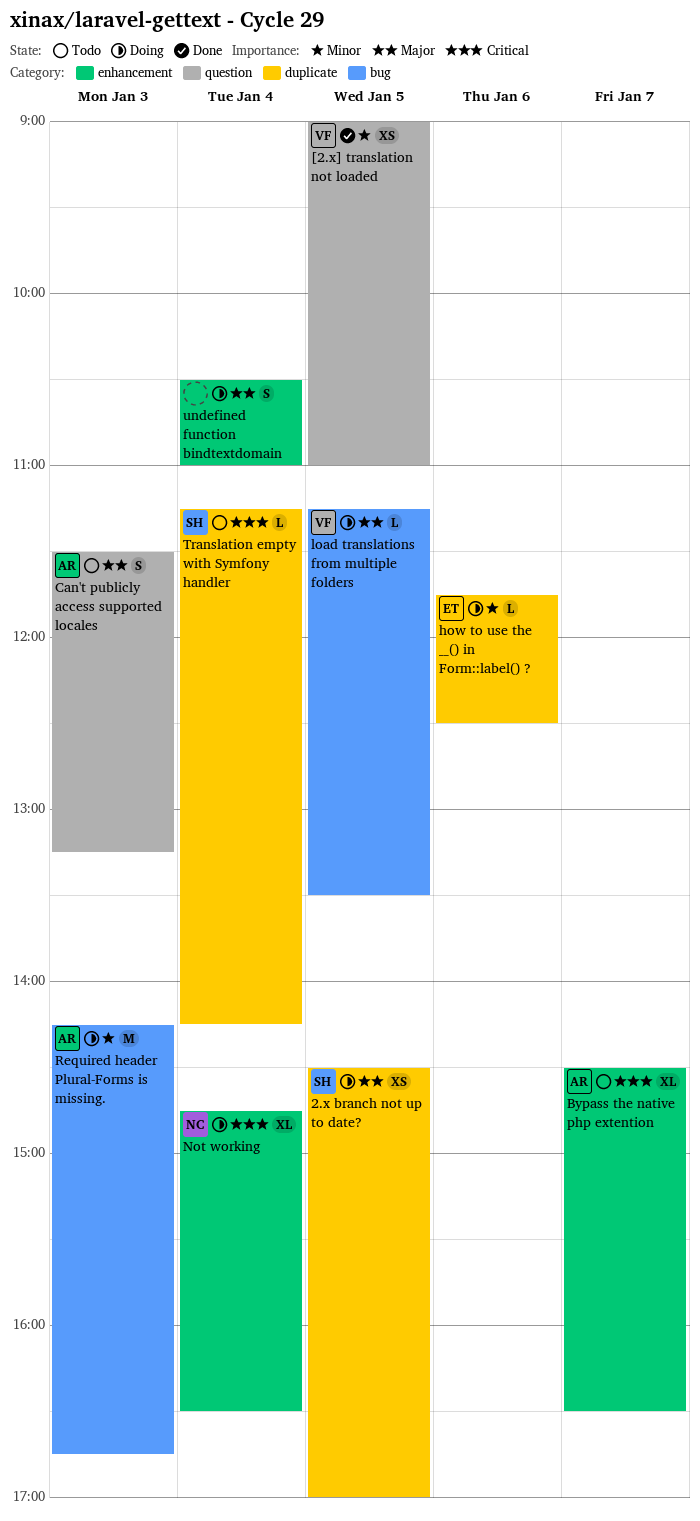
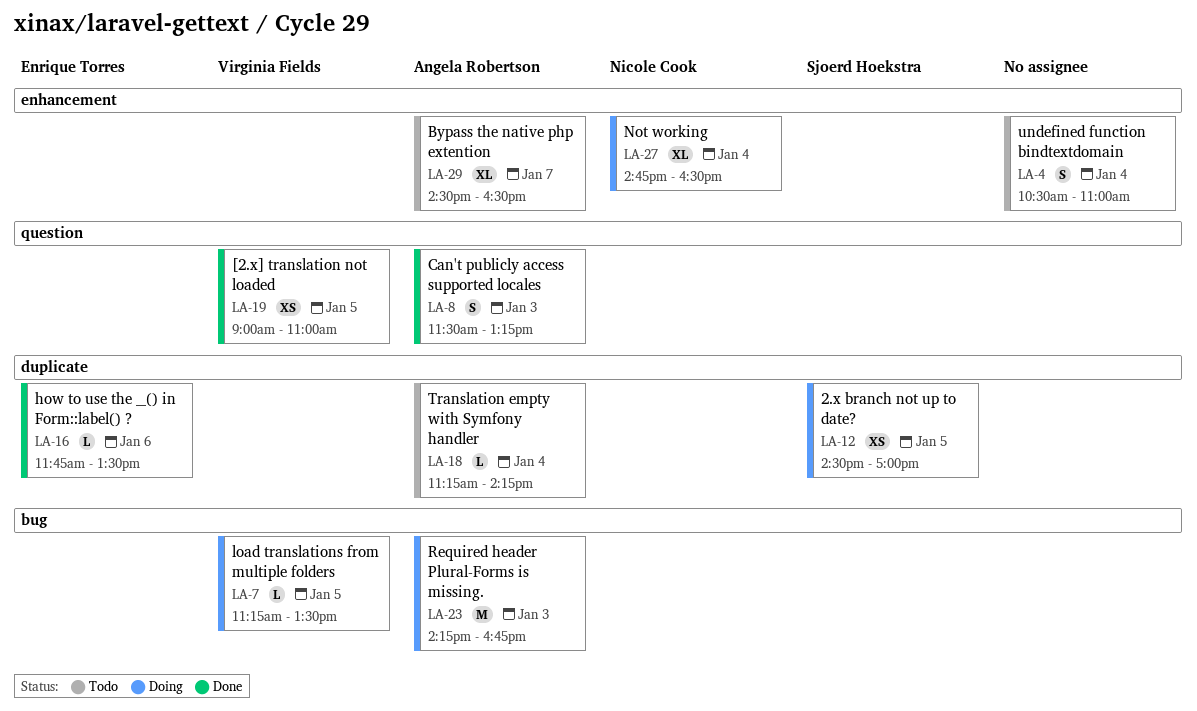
Can't publicly access supported locales, status: Todo -> Done
how to use the __() in Form::label() ?, status: Doing -> Done
how to use the __() in Form::label() ?, ends: 12:30 -> 13:30
Translation empty with Symfony handler, owner: Sjoerd Hoekstra -> Angela Robertson
undefined function bindtextdomain, status: Doing -> Todo

